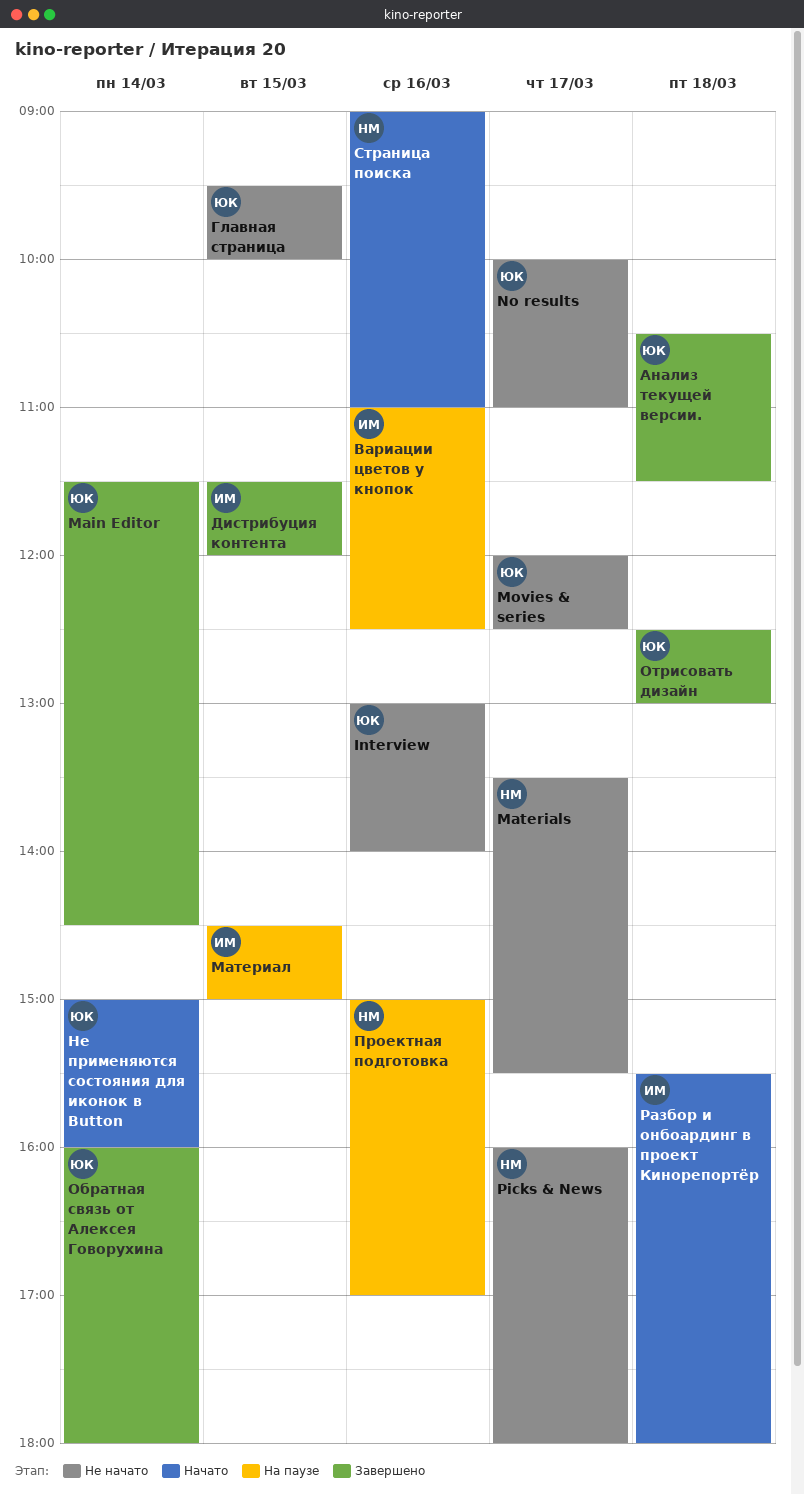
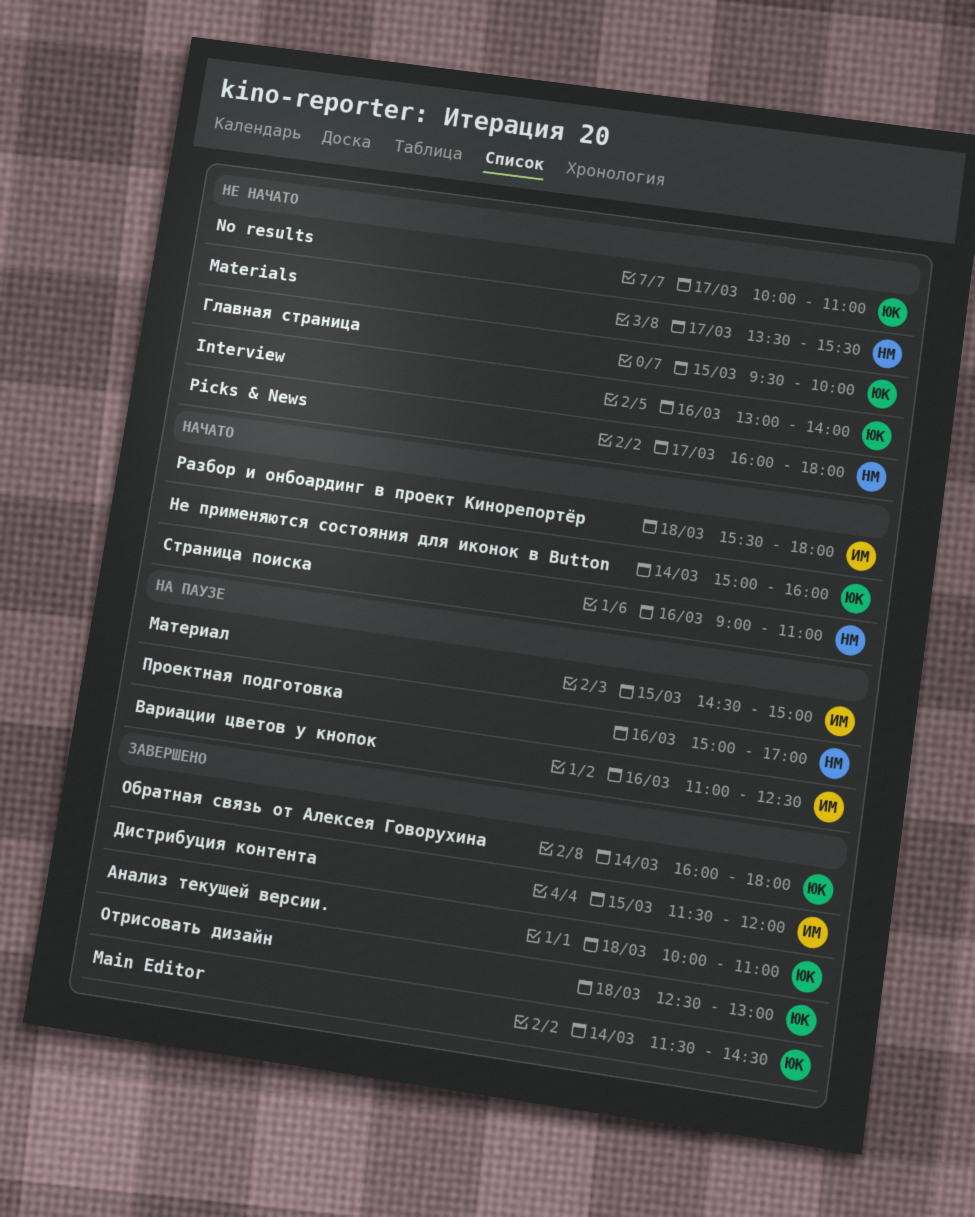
Movies & series: present -> none
Анализ текущей версии., begins: 10:30 -> 10:00
Анализ текущей версии., ends: 11:30 -> 11:00

